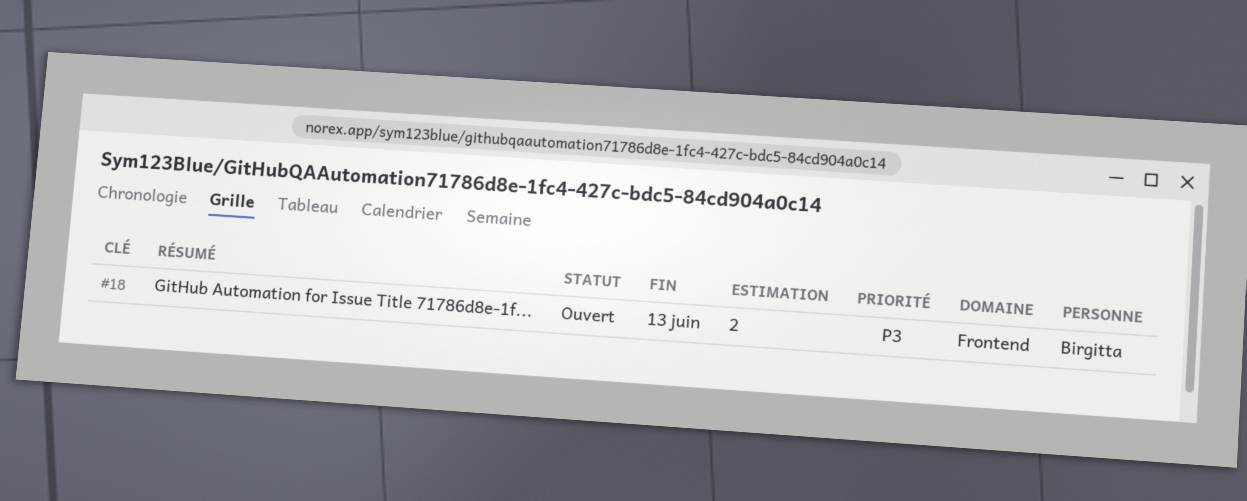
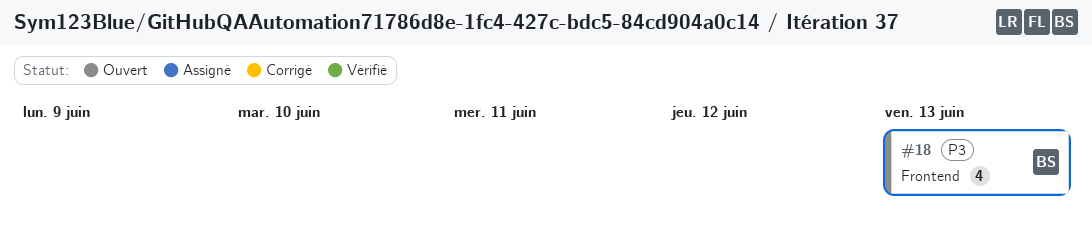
#18, estimate: 2 -> 4

